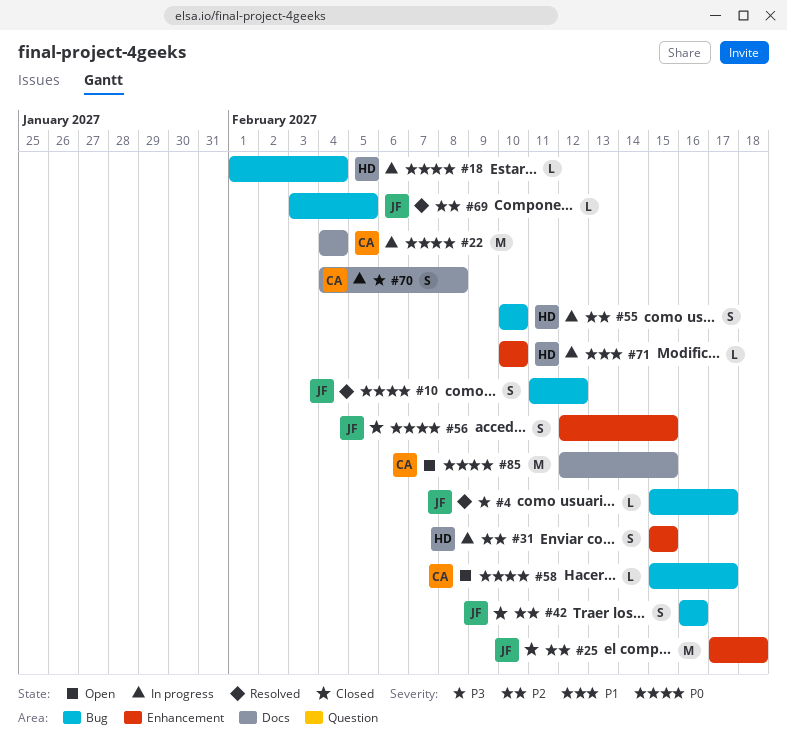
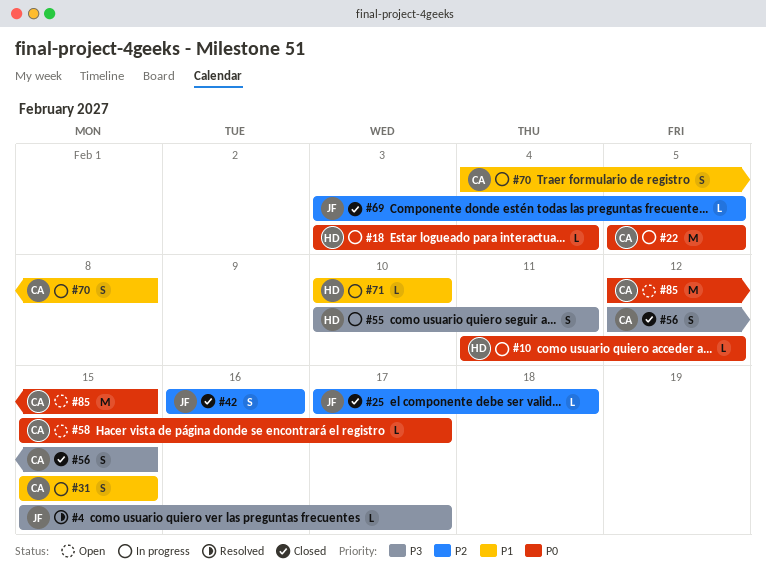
#10, status: Resolved -> In progress
#10, owner: JF -> HD
#10, estimate: S -> L
#18, start: Feb 1 -> Feb 3
#22, start: Feb 4 -> Feb 5
#22, due: Feb 4 -> Feb 5
#25, estimate: M -> L
#31, owner: HD -> CA
#31, priority: P2 -> P1
#55, priority: P2 -> P3
#55, due: Feb 10 -> Feb 11
#56, owner: JF -> CA
#56, priority: P0 -> P3
#69, status: Resolved -> Closed
#70, priority: P3 -> P1

